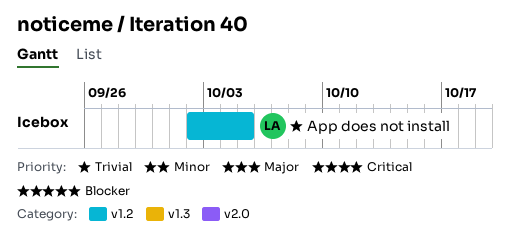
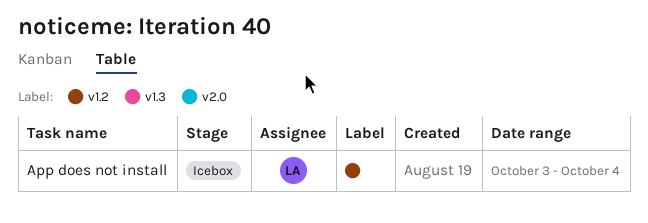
App does not install, start: Oct 2 -> Oct 3
App does not install, due: Oct 5 -> Oct 4

